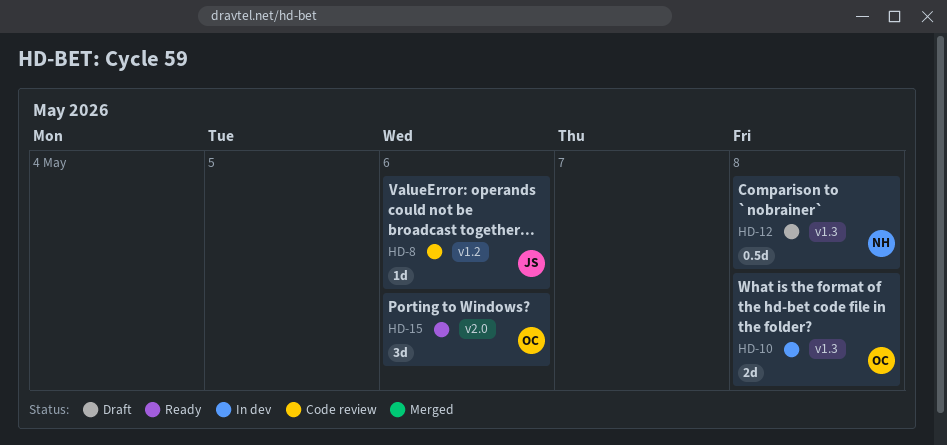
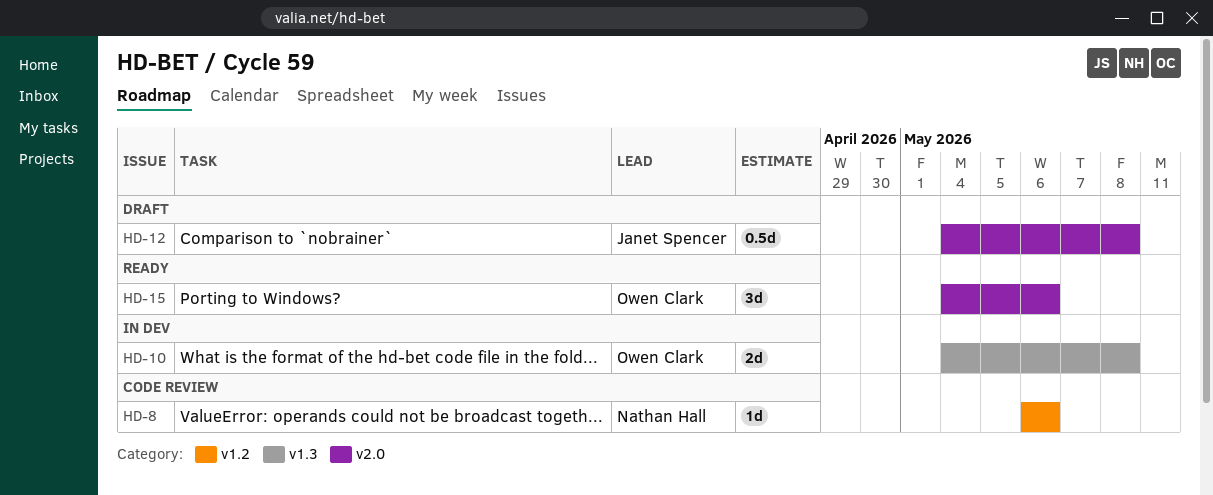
HD-8, owner: Janet Spencer -> Nathan Hall
HD-12, owner: Nathan Hall -> Janet Spencer
HD-12, label: v1.3 -> v2.0

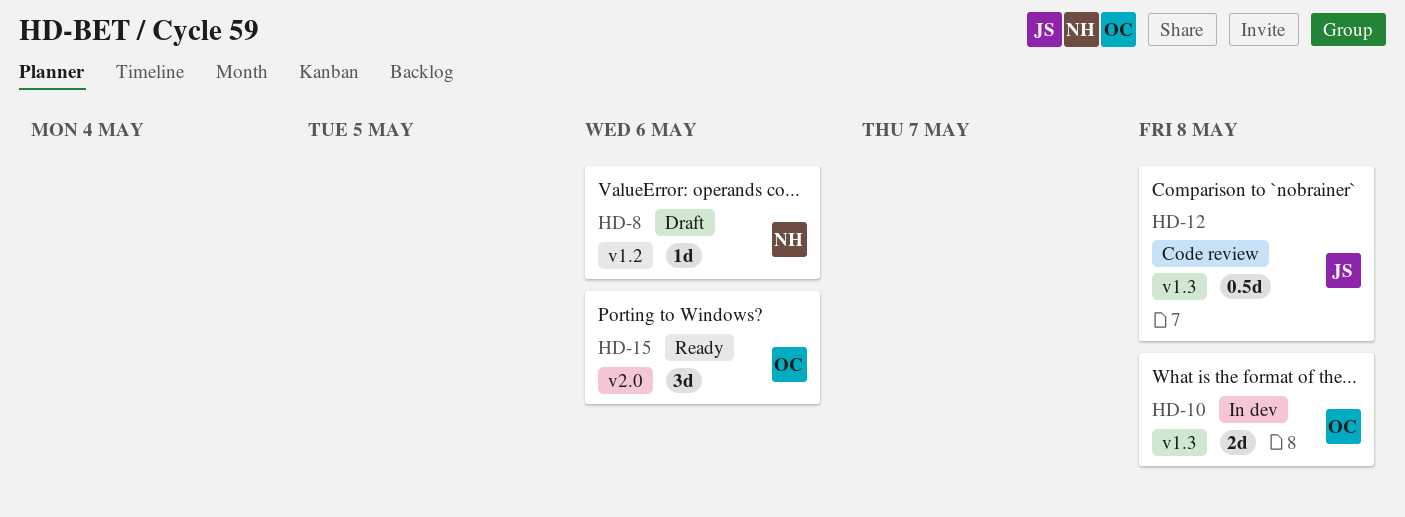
HD-8, status: Code review -> Draft
HD-12, status: Draft -> Code review
HD-12, label: v2.0 -> v1.3

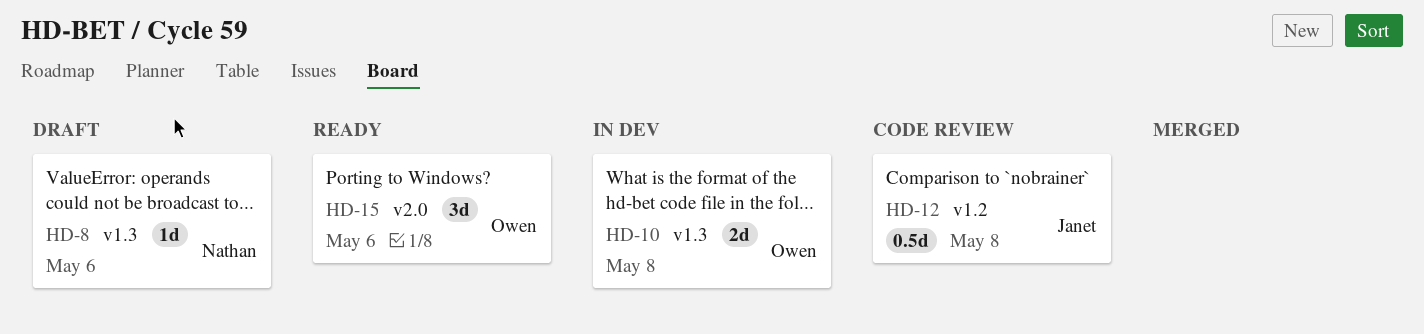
HD-8, label: v1.2 -> v1.3
HD-12, label: v1.3 -> v1.2

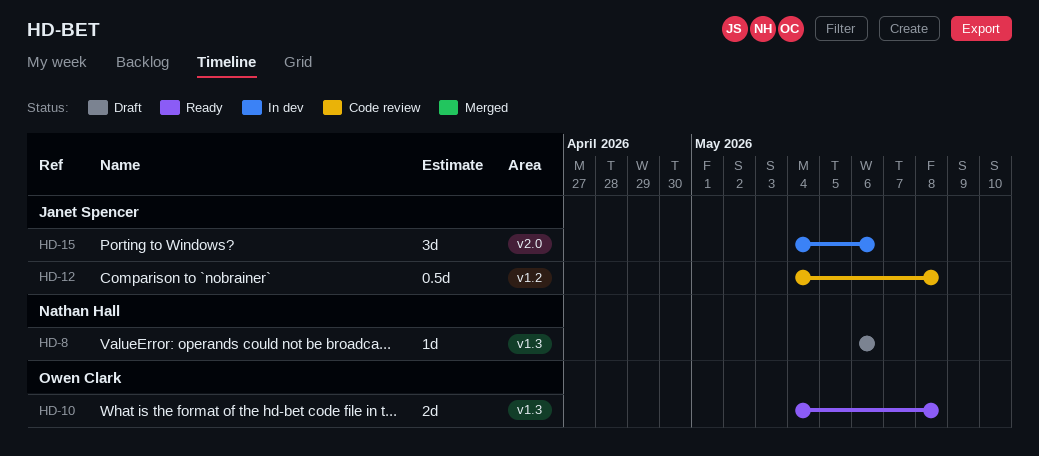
HD-10, status: In dev -> Ready
HD-15, status: Ready -> In dev
HD-15, owner: Owen Clark -> Janet Spencer

